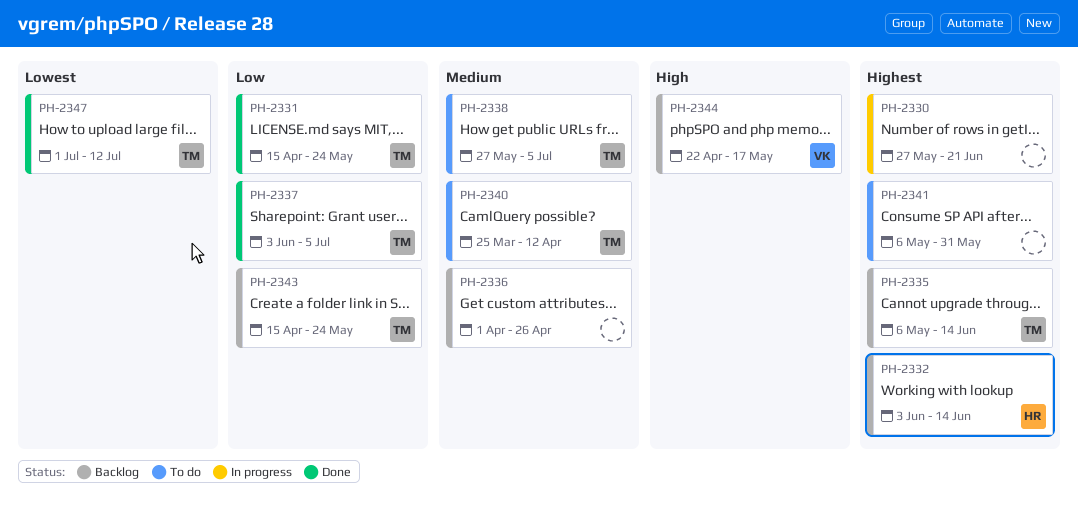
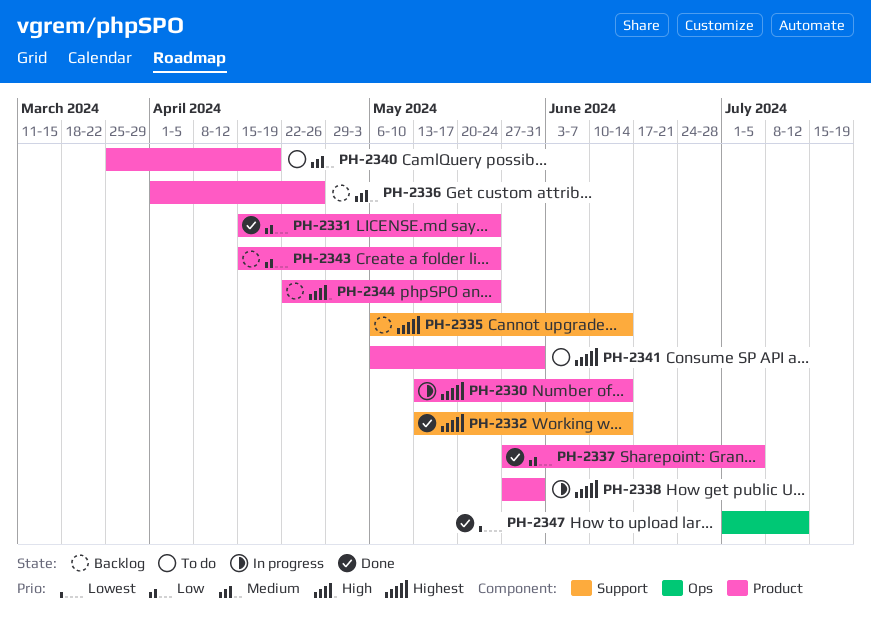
PH-2330, start: May 27 -> May 13
PH-2330, due: Jun 21 -> Jun 14
PH-2332, status: Backlog -> Done
PH-2332, start: Jun 3 -> May 13
PH-2337, start: Jun 3 -> May 27
PH-2338, status: To do -> In progress
PH-2338, priority: Medium -> Highest
PH-2338, due: Jul 5 -> May 31
PH-2340, due: Apr 12 -> Apr 19
PH-2344, due: May 17 -> May 24

